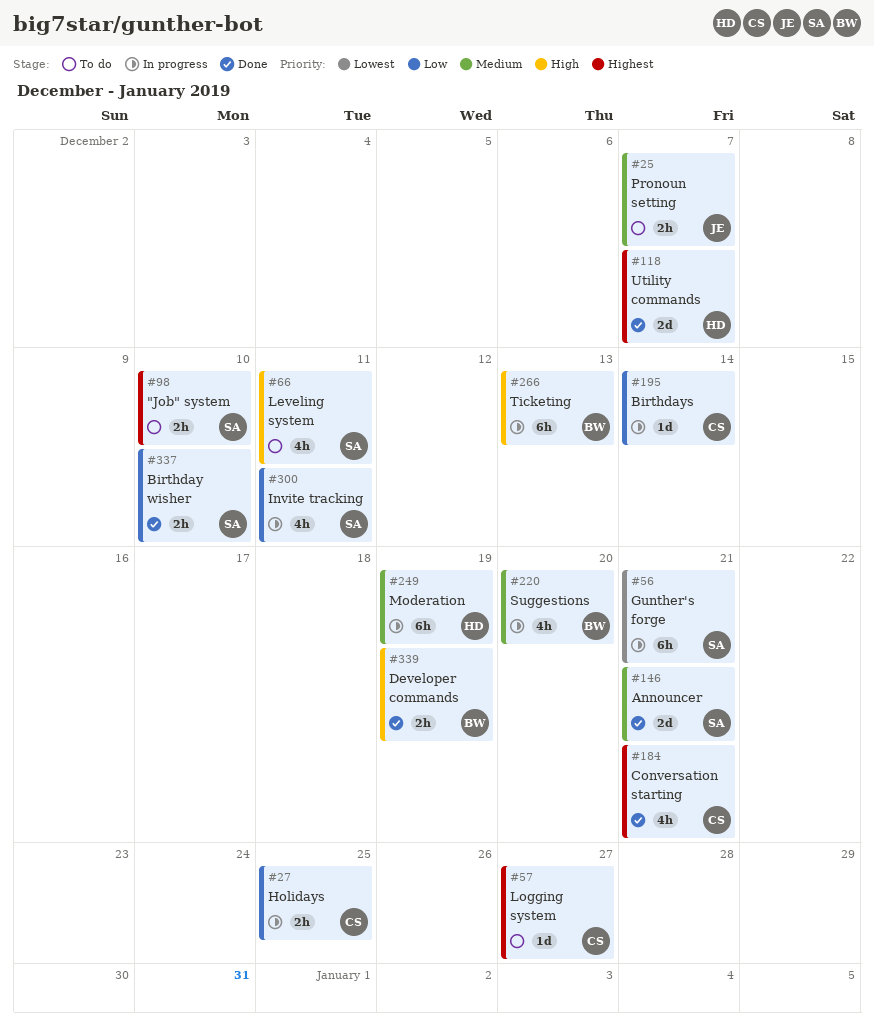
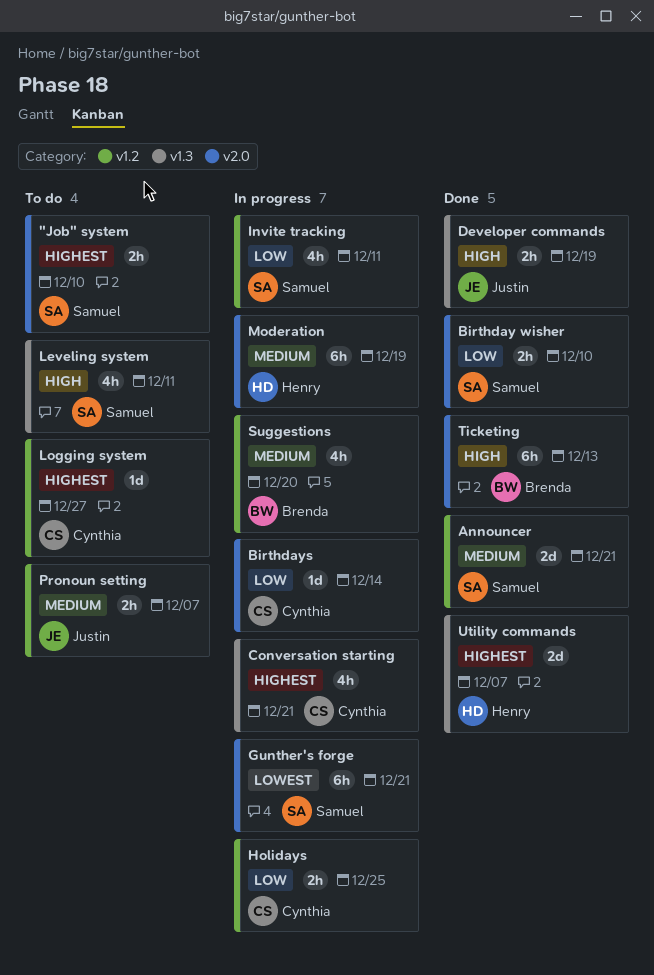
Conversation starting, status: Done -> In progress
Developer commands, owner: Brenda -> Justin
Ticketing, status: In progress -> Done

